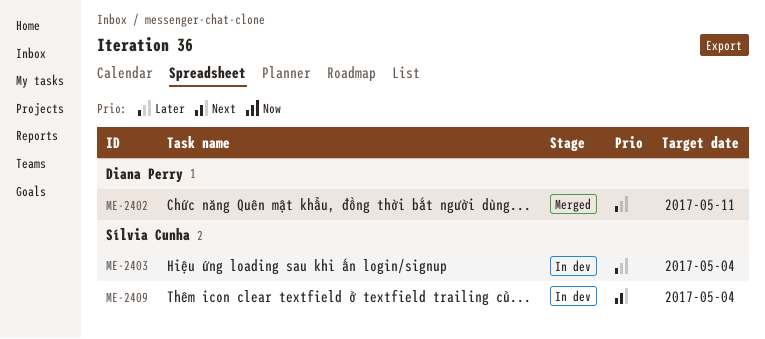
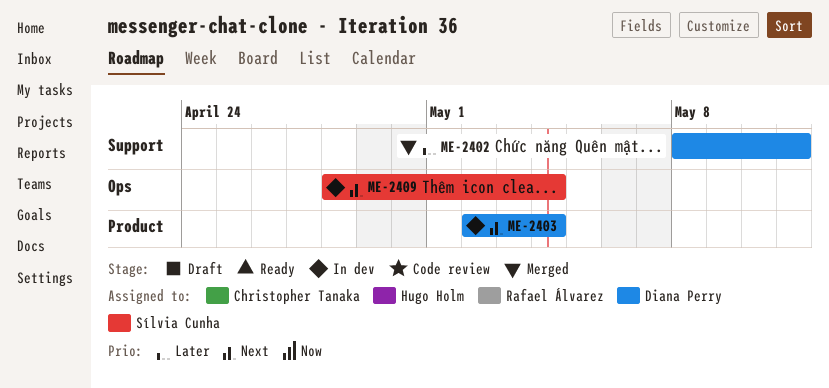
ME-2403, owner: Sílvia Cunha -> Diana Perry
ME-2403, priority: Later -> Next

